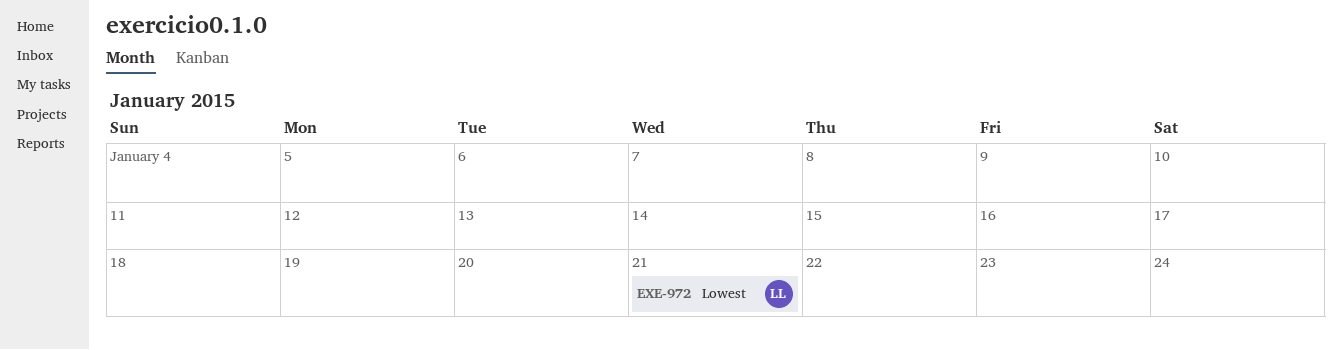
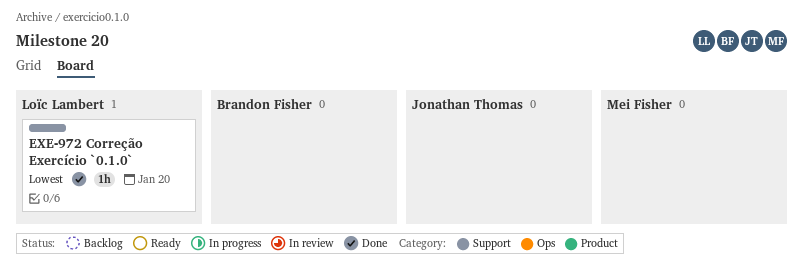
EXE-972, due: Jan 21 -> Jan 20

